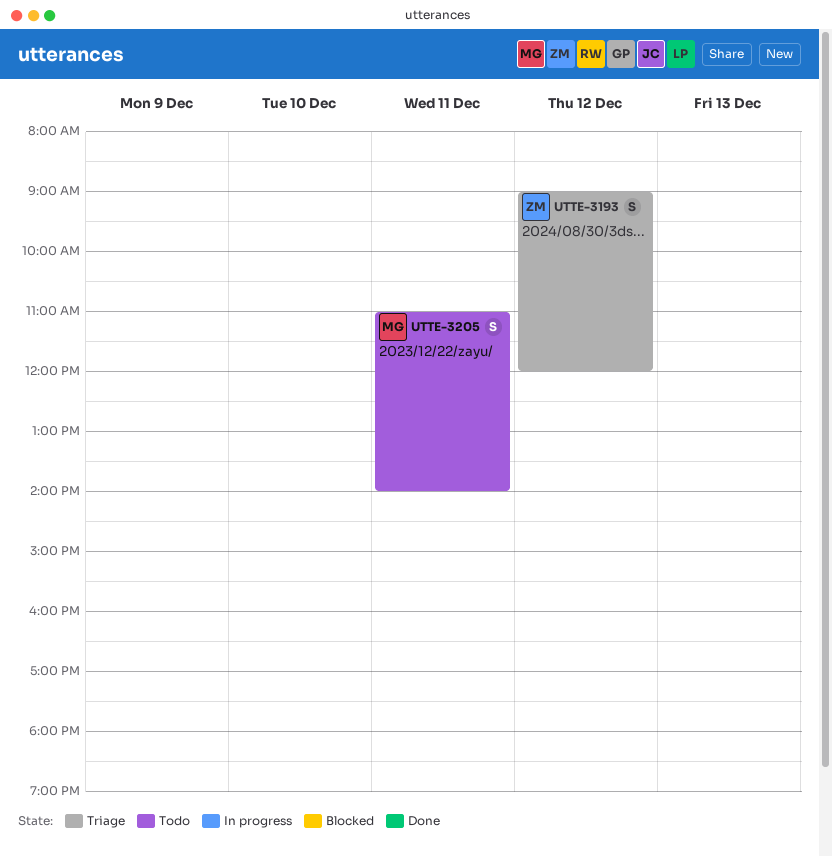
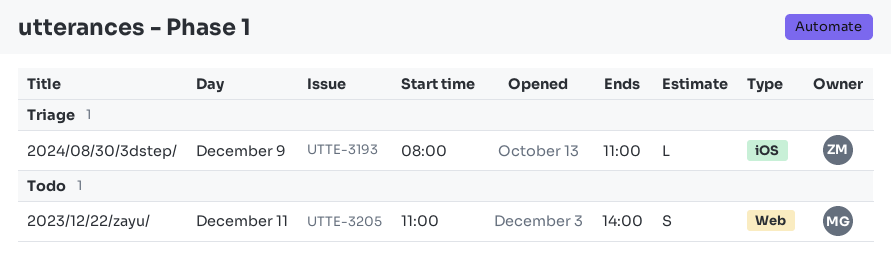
UTTE-3193, estimate: S -> L
UTTE-3193, day: Dec 12 -> Dec 9
UTTE-3193, begins: 09:00 -> 08:00
UTTE-3193, ends: 12:00 -> 11:00

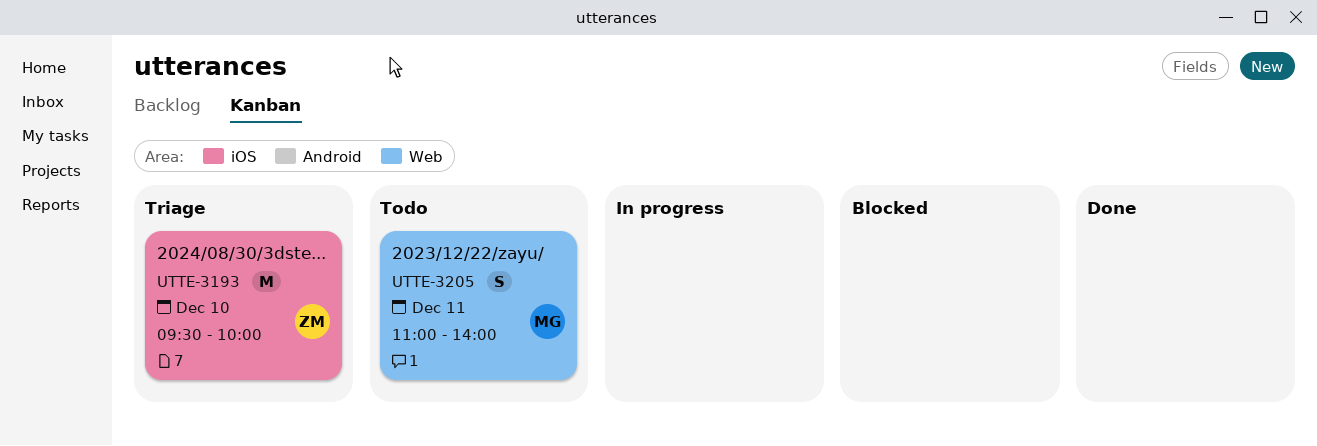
UTTE-3193, estimate: L -> M
UTTE-3193, day: Dec 9 -> Dec 10
UTTE-3193, begins: 08:00 -> 09:30
UTTE-3193, ends: 11:00 -> 10:00

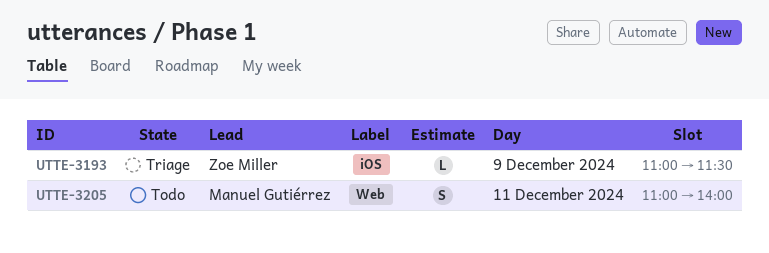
UTTE-3193, estimate: M -> L
UTTE-3193, day: Dec 10 -> Dec 9
UTTE-3193, begins: 09:30 -> 11:00
UTTE-3193, ends: 10:00 -> 11:30

